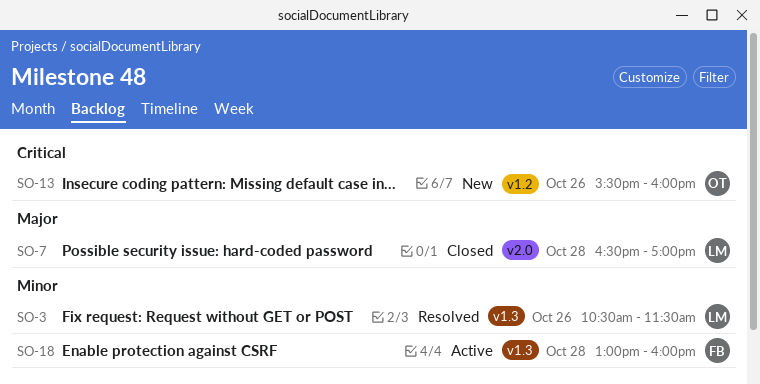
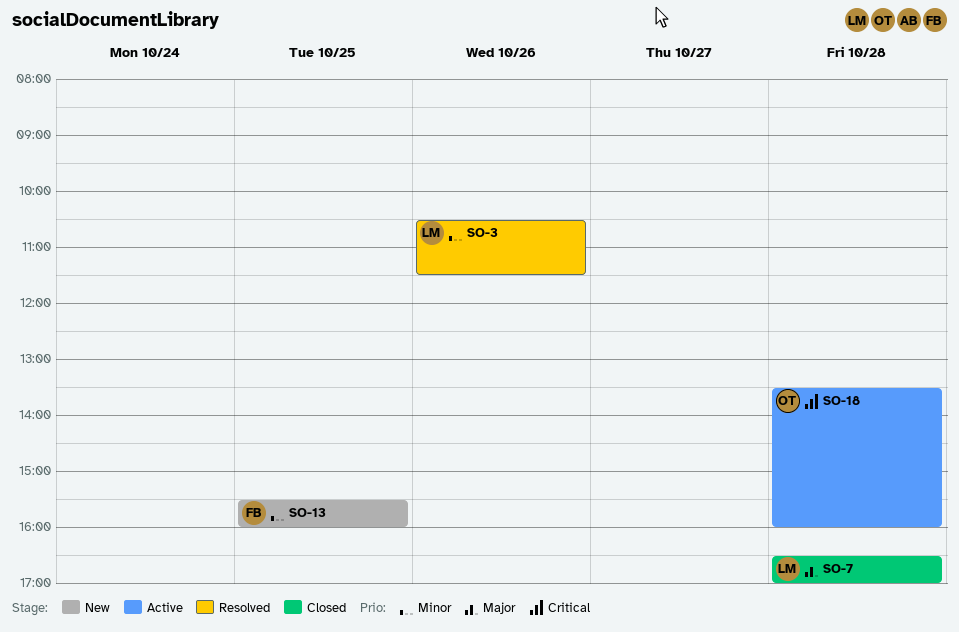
SO-13, owner: OT -> FB
SO-13, priority: Critical -> Minor
SO-13, day: Oct 26 -> Oct 25
SO-18, owner: FB -> OT
SO-18, priority: Minor -> Critical
SO-18, begins: 13:00 -> 13:30

